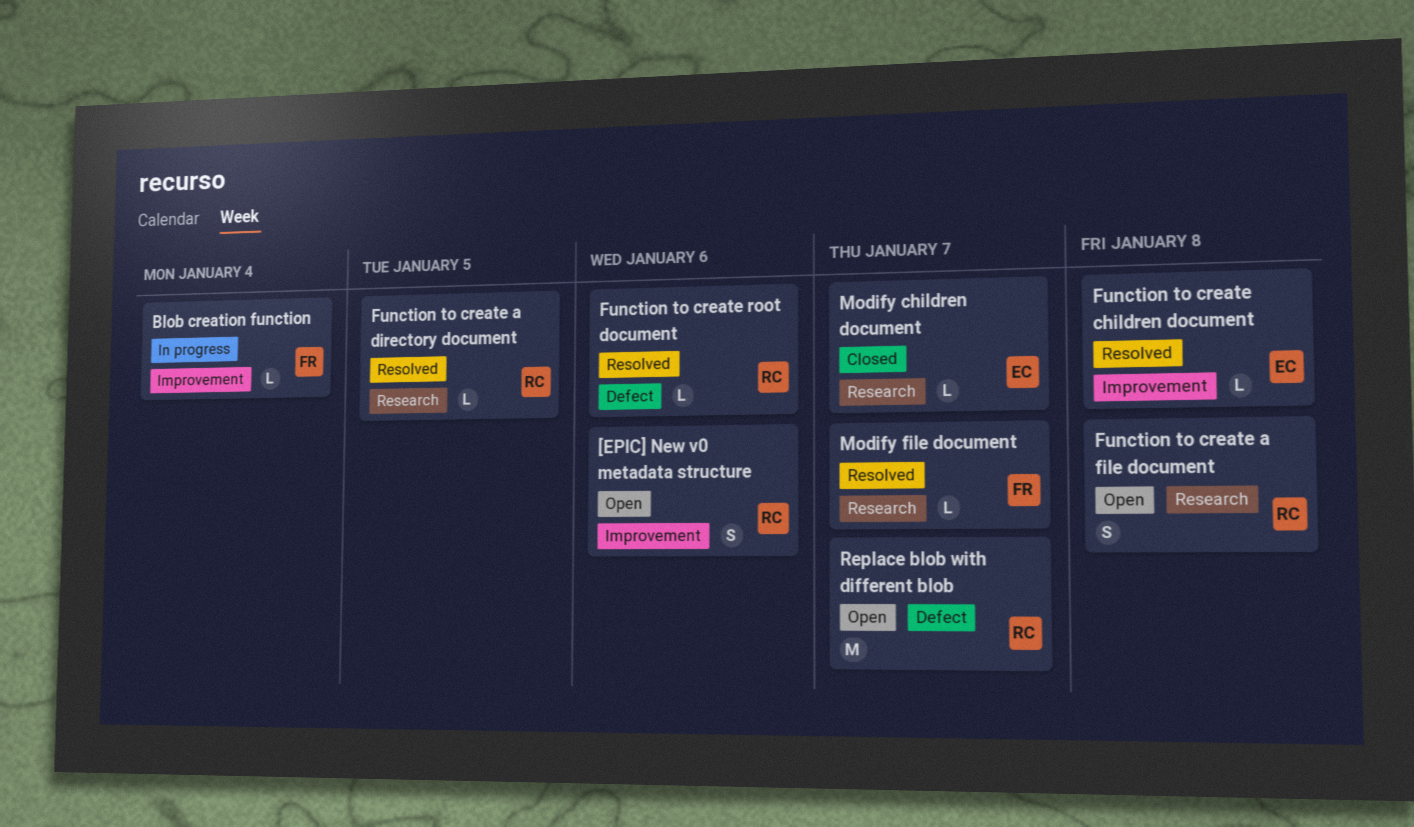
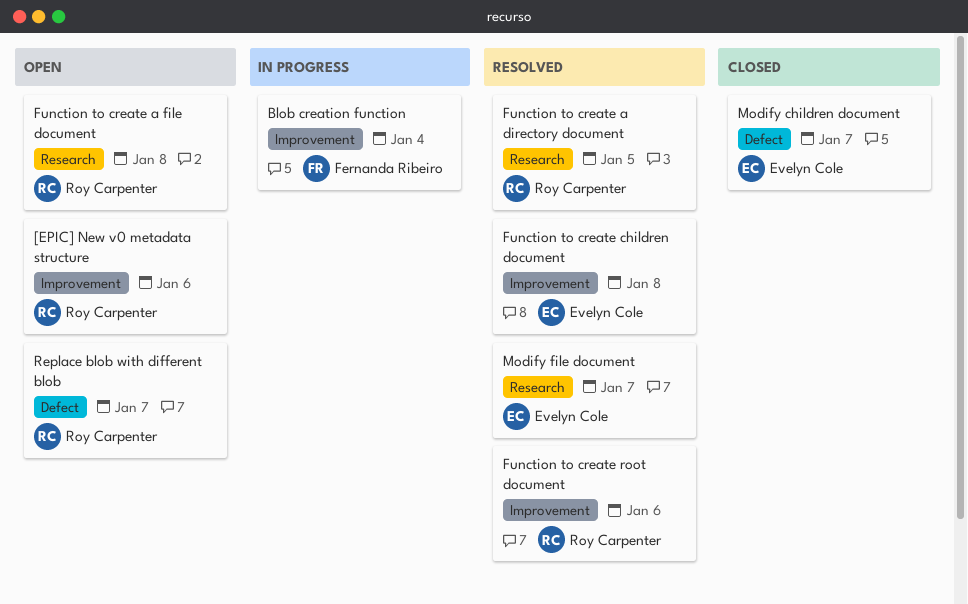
Function to create root document, label: Defect -> Improvement
Modify children document, label: Research -> Defect
Modify file document, owner: Fernanda Ribeiro -> Evelyn Cole

